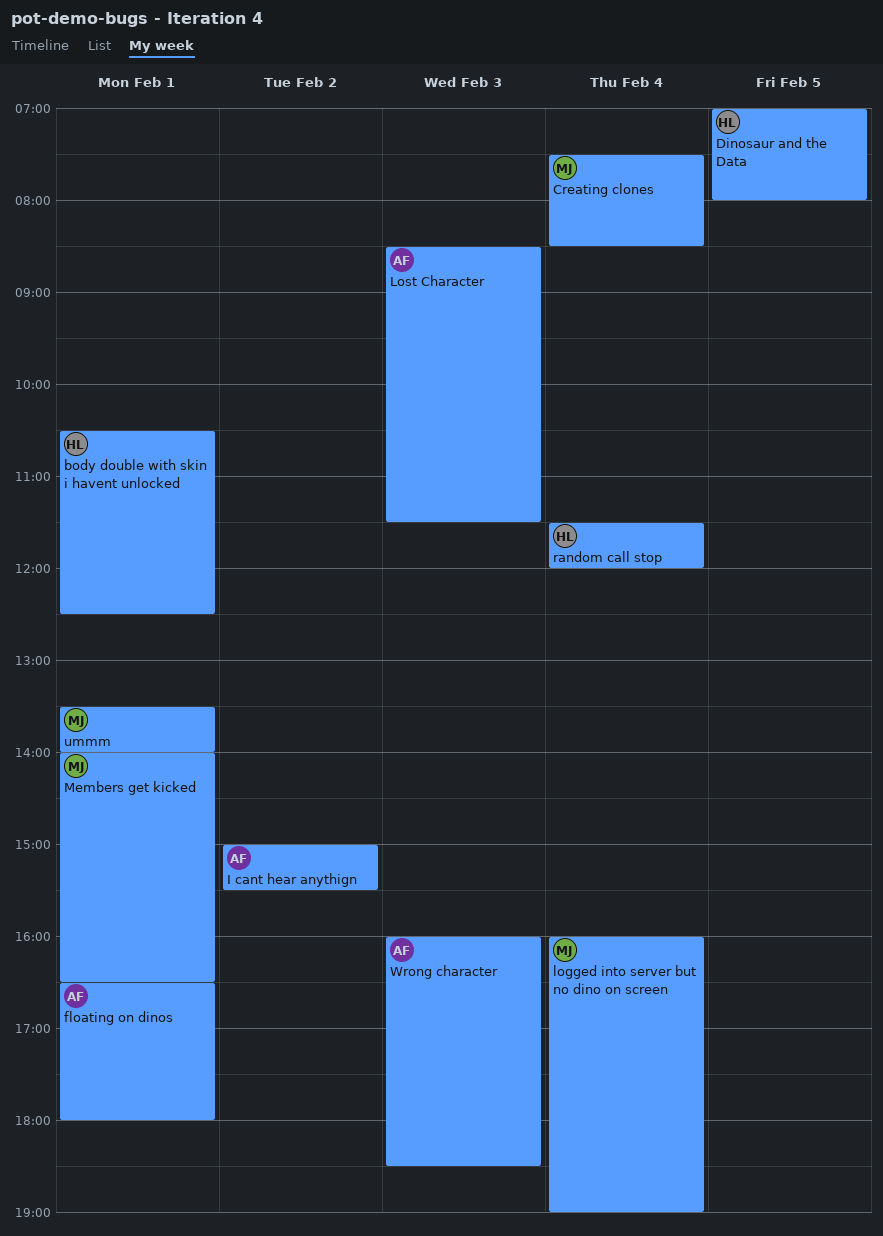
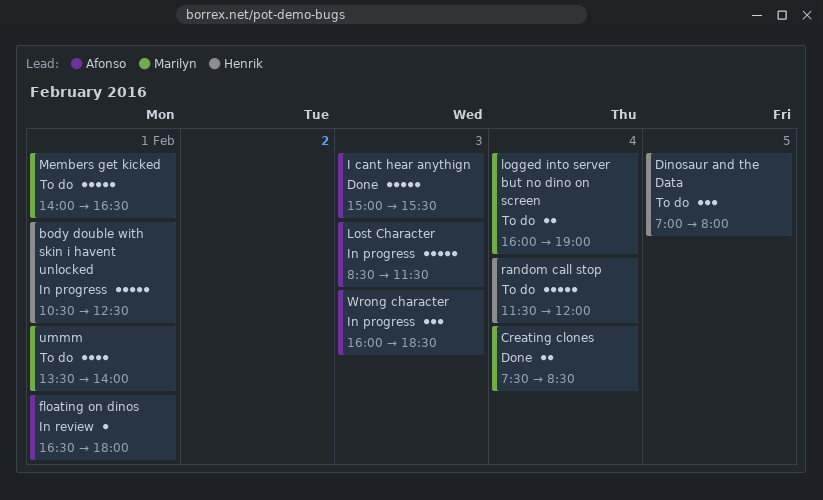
I cant hear anythign, day: Feb 2 -> Feb 3

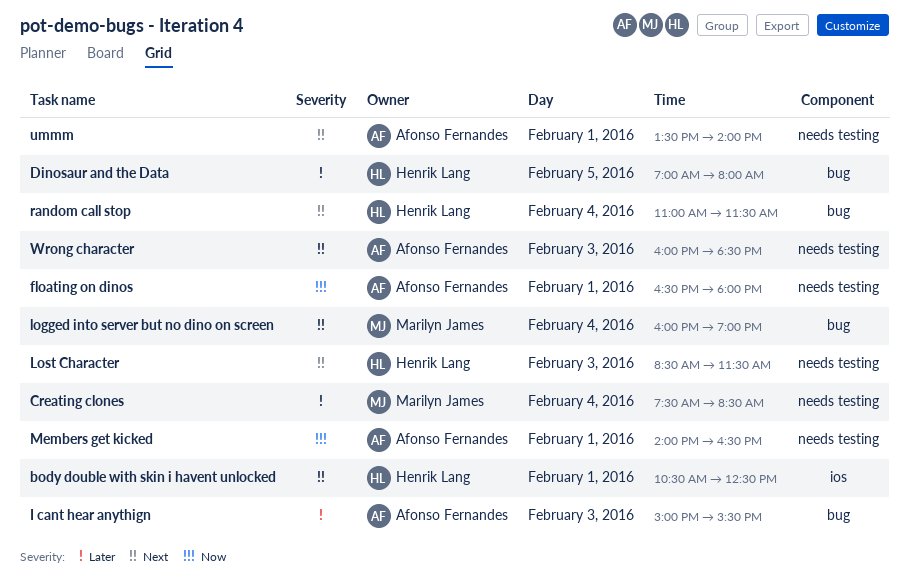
Lost Character, owner: Afonso Fernandes -> Henrik Lang
Members get kicked, owner: Marilyn James -> Afonso Fernandes
random call stop, begins: 11:30 -> 11:00
random call stop, ends: 12:00 -> 11:30
ummm, owner: Marilyn James -> Afonso Fernandes

